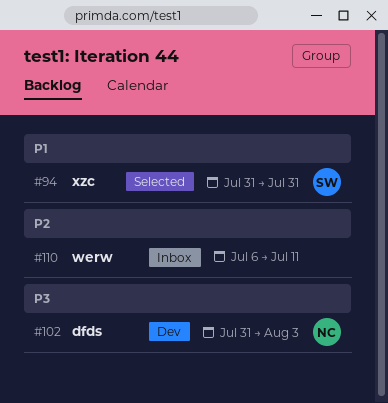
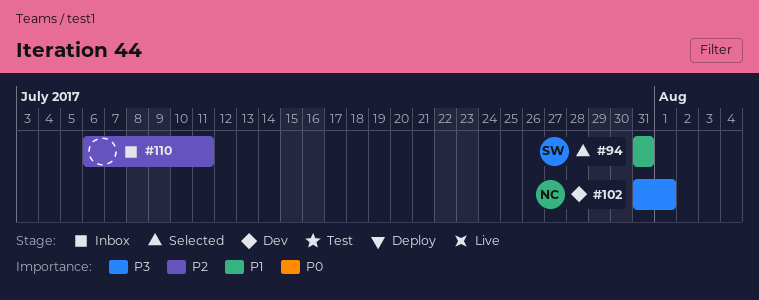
#102, due: Aug 3 -> Aug 1

